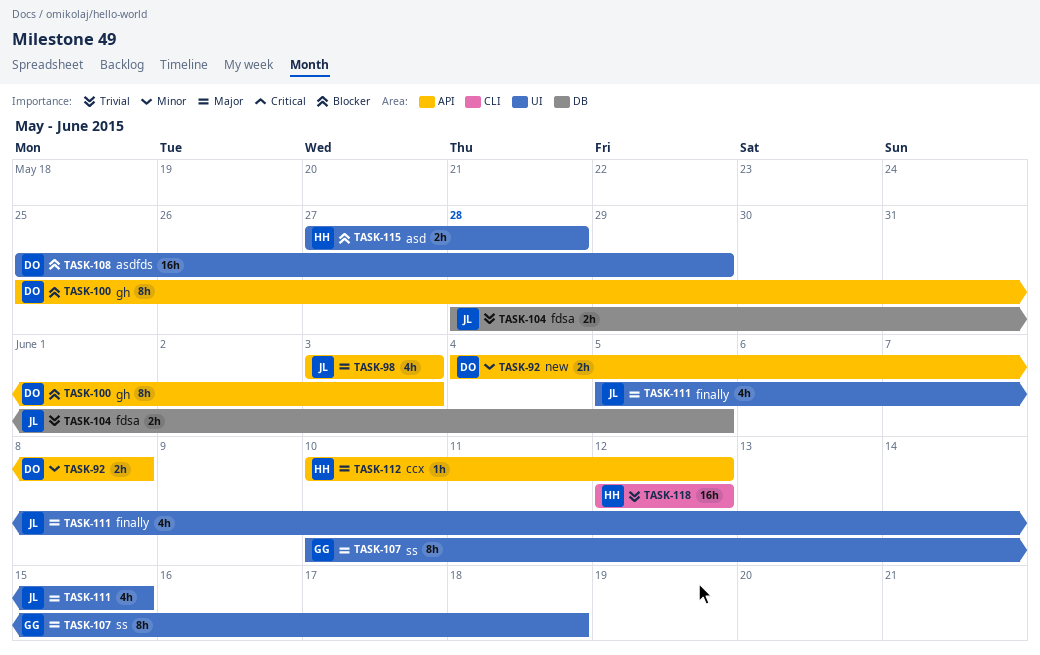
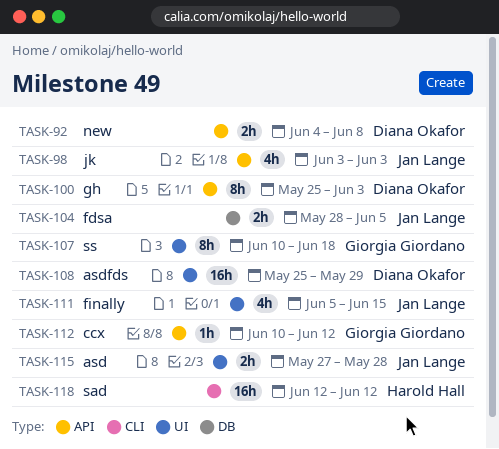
TASK-112, owner: Harold Hall -> Giorgia Giordano
TASK-115, owner: Harold Hall -> Jan Lange

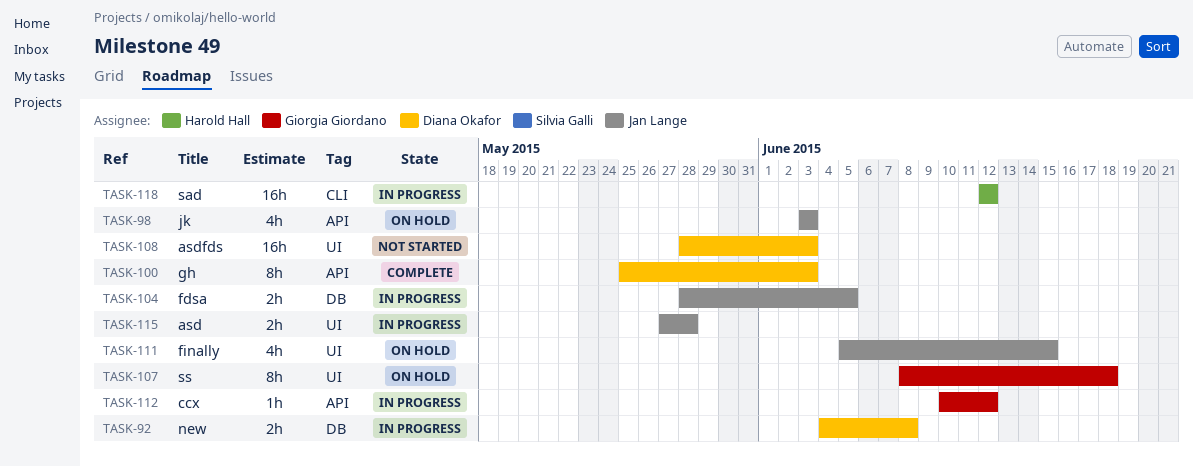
TASK-92, label: API -> DB
TASK-107, start: Jun 10 -> Jun 8
TASK-108, start: May 25 -> May 28
TASK-108, due: May 29 -> Jun 3

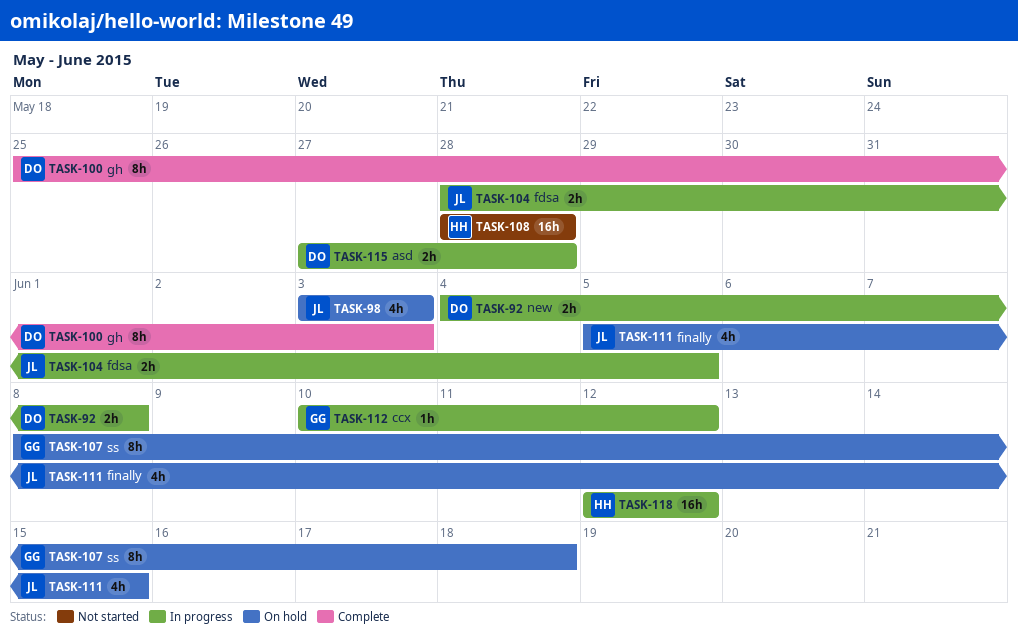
TASK-108, owner: Diana Okafor -> Harold Hall
TASK-108, due: Jun 3 -> May 28
TASK-115, owner: Jan Lange -> Diana Okafor

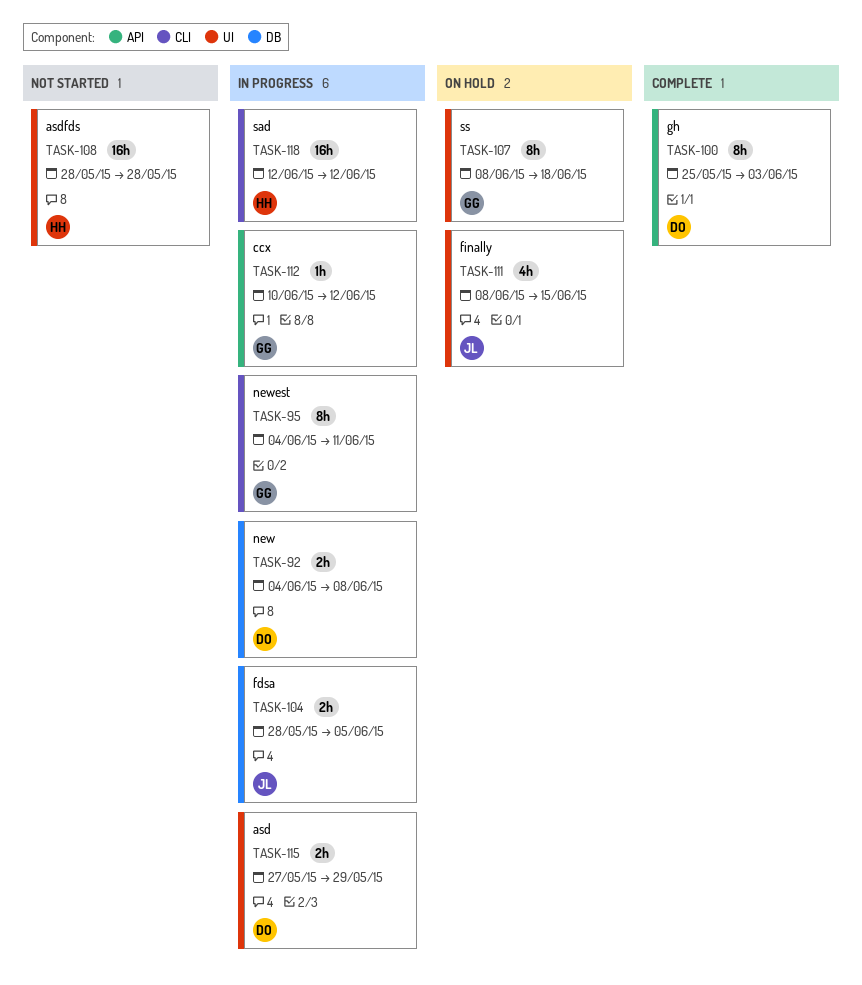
TASK-95: none -> present
TASK-98: present -> none
TASK-111, start: Jun 5 -> Jun 8
TASK-115, due: May 28 -> May 29

